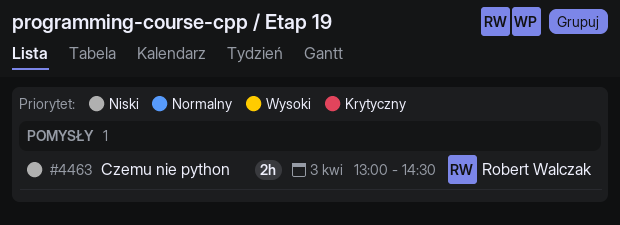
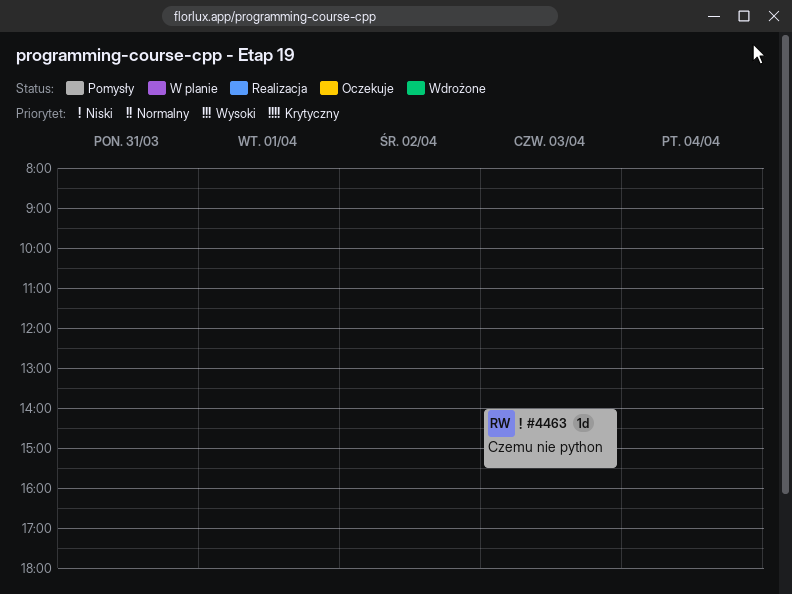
#4463, estimate: 2h -> 1d
#4463, begins: 13:00 -> 14:00
#4463, ends: 14:30 -> 15:30

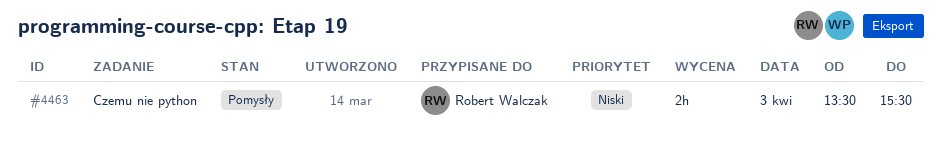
#4463, estimate: 1d -> 2h
#4463, begins: 14:00 -> 13:30

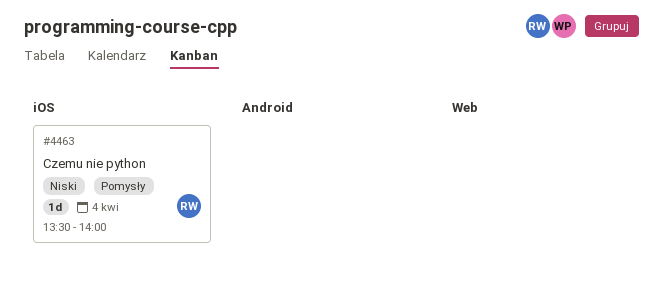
#4463, estimate: 2h -> 1d
#4463, day: Apr 3 -> Apr 4
#4463, ends: 15:30 -> 14:00

